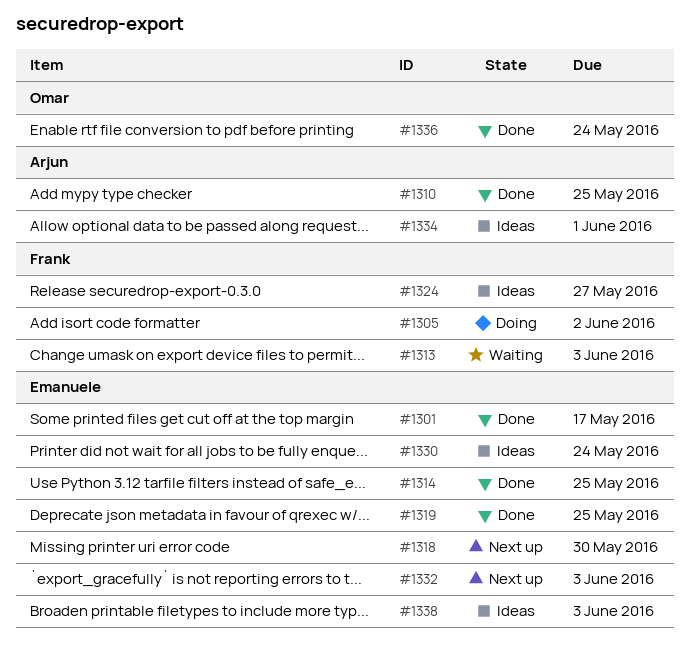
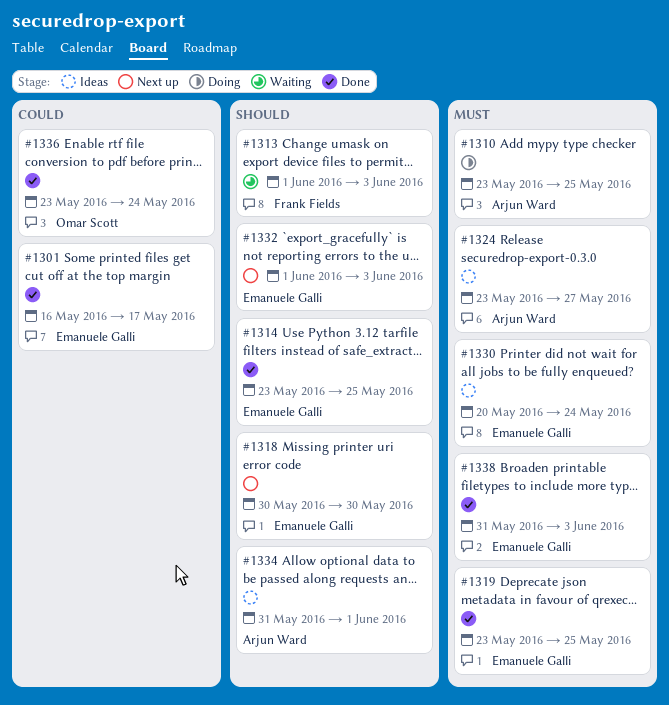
#1305: present -> none
#1310, status: Done -> Doing
#1324, owner: Frank Fields -> Arjun Ward
#1338, status: Ideas -> Done

